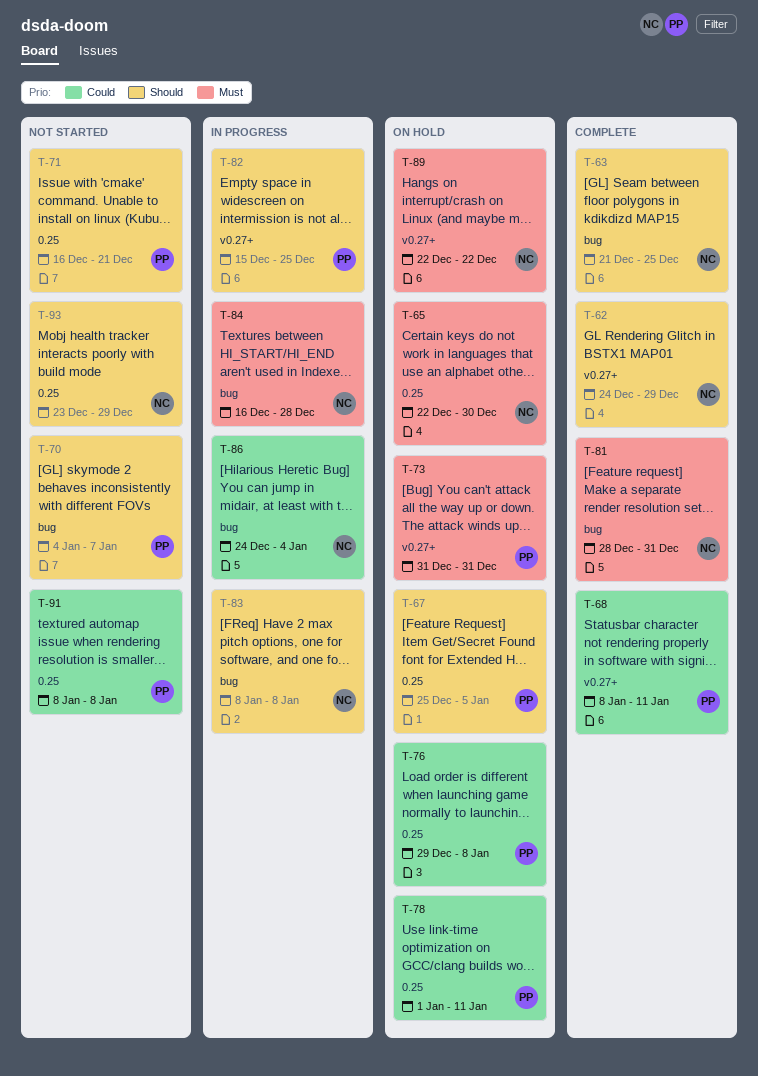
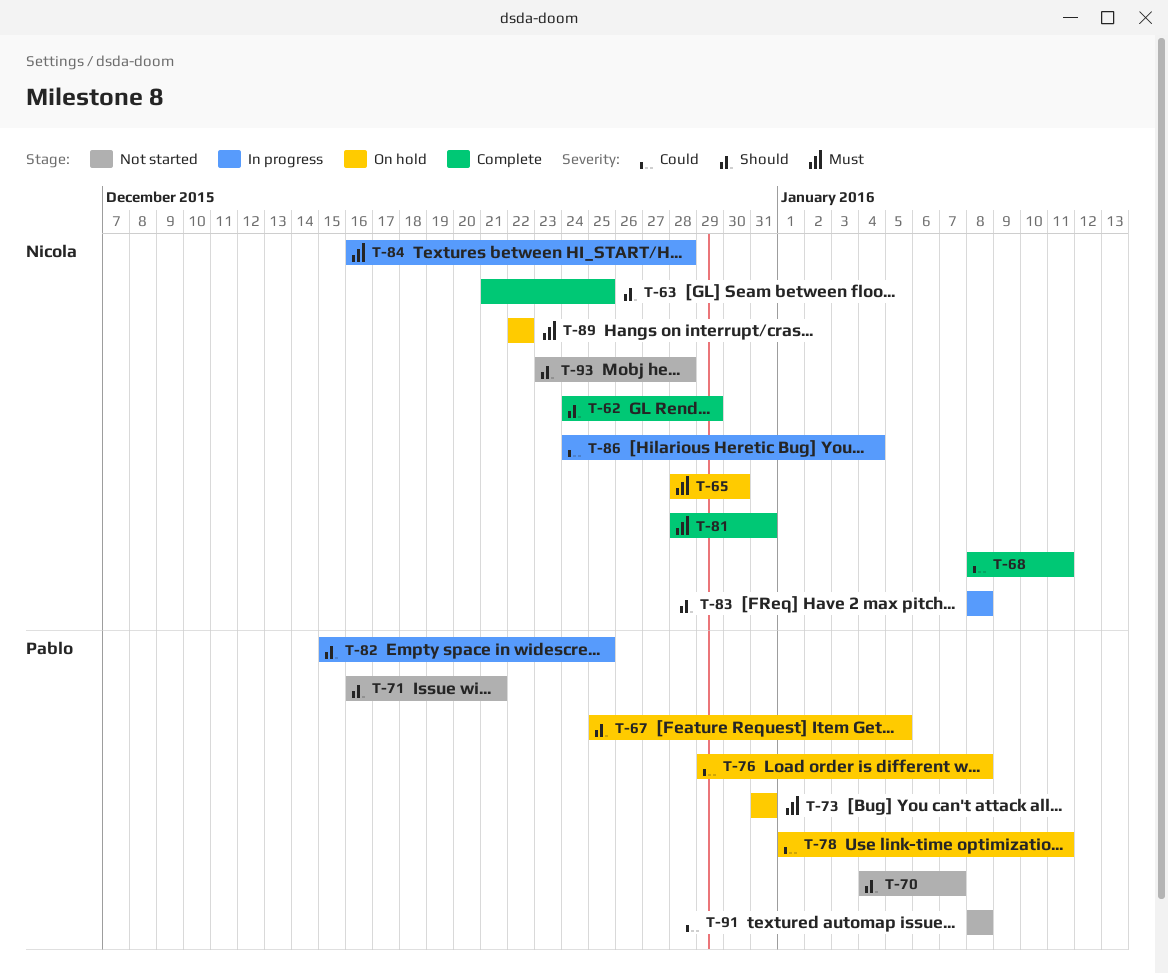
T-65, start: Dec 22 -> Dec 28
T-68, owner: Pablo -> Nicola
T-93, due: Dec 29 -> Dec 28

